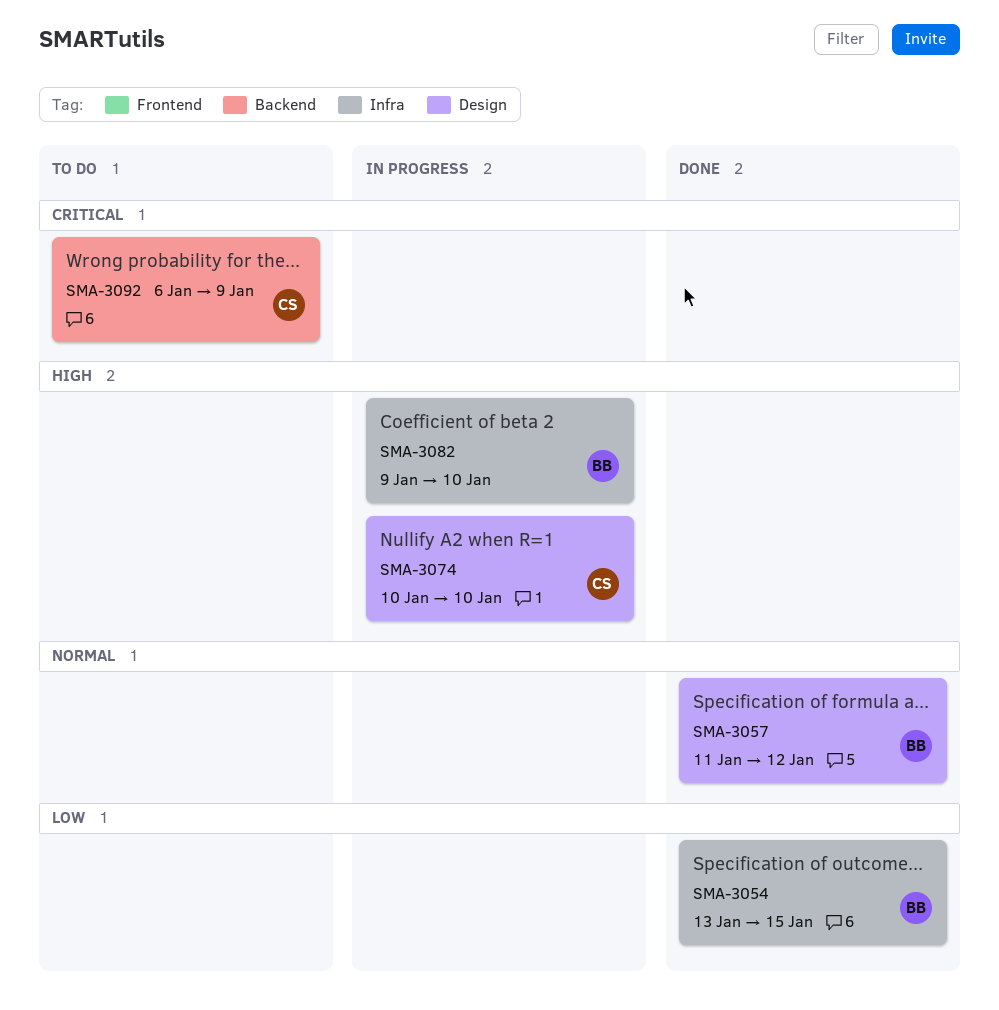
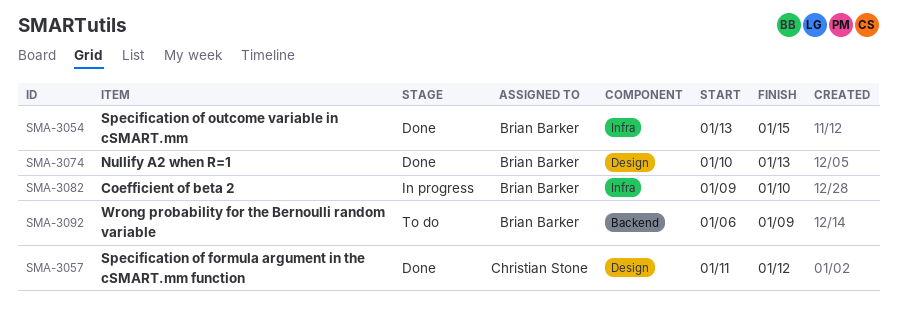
SMA-3057, owner: Brian Barker -> Christian Stone
SMA-3074, status: In progress -> Done
SMA-3074, owner: Christian Stone -> Brian Barker
SMA-3074, due: Jan 10 -> Jan 13
SMA-3092, owner: Christian Stone -> Brian Barker

